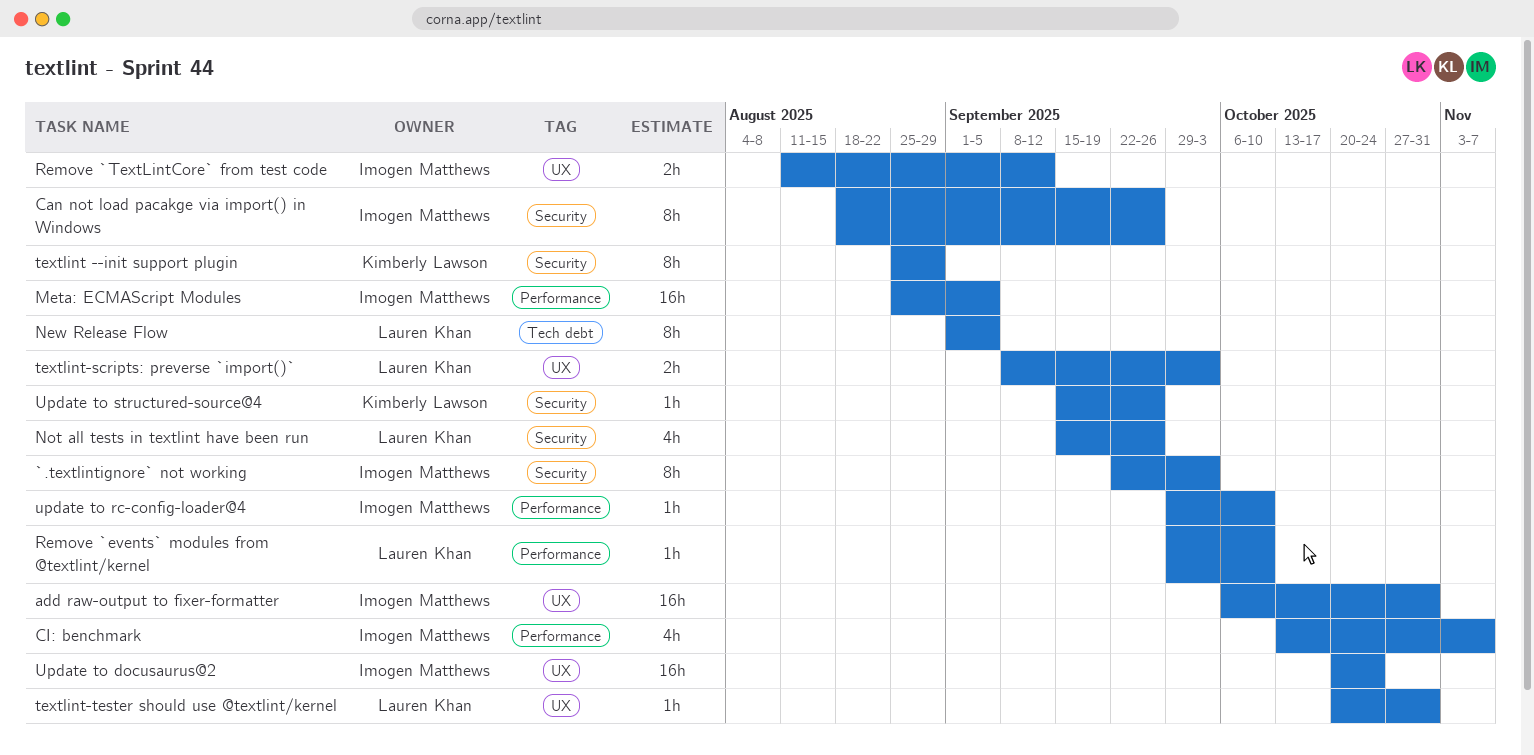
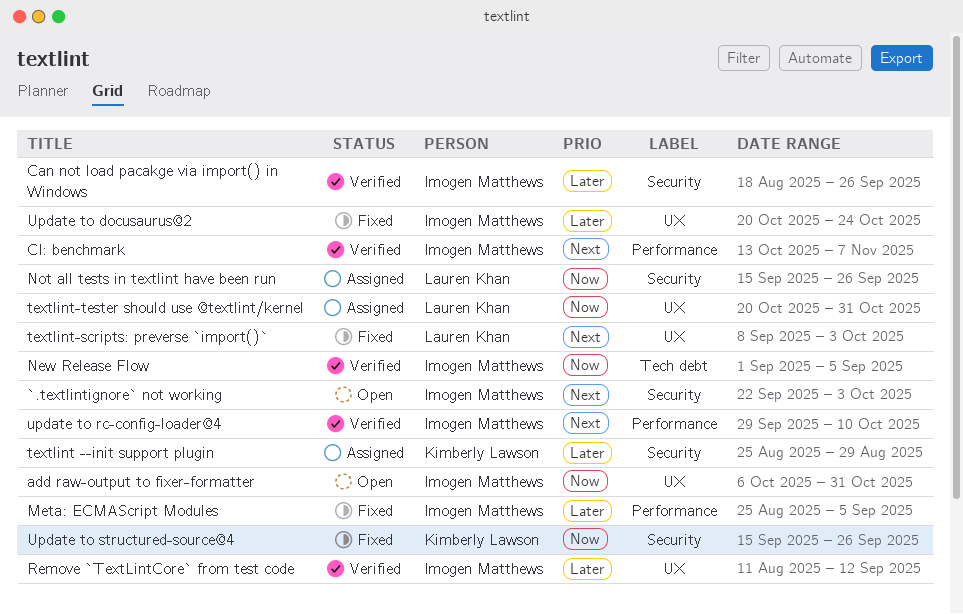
New Release Flow, owner: Lauren Khan -> Imogen Matthews
Remove `events` modules from @textlint/kernel: present -> none

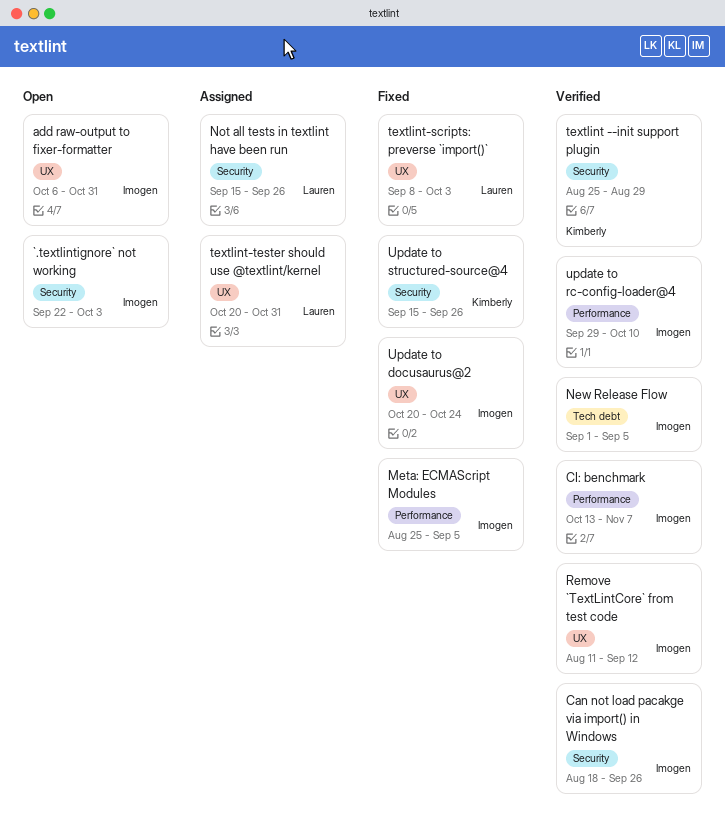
textlint --init support plugin, status: Assigned -> Verified

